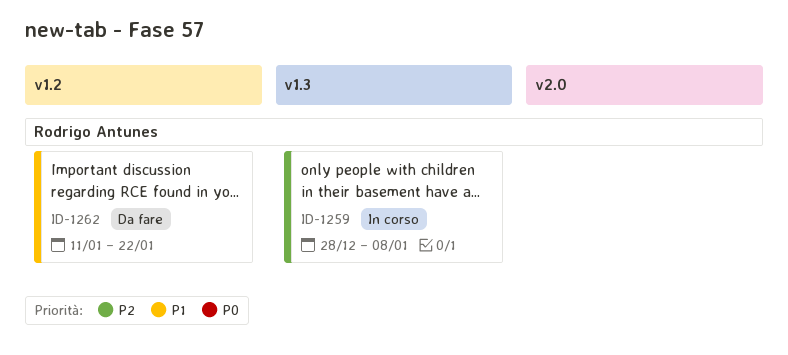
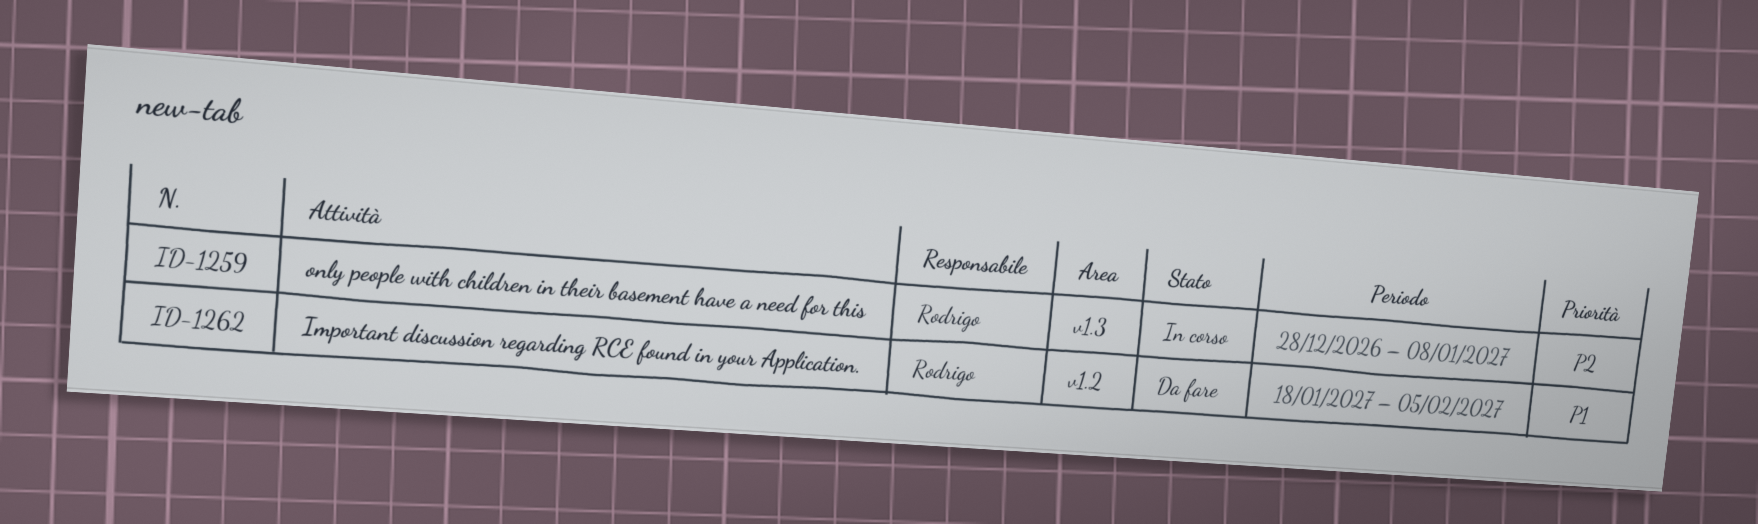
ID-1262, start: Jan 11 -> Jan 18
ID-1262, due: Jan 22 -> Feb 5

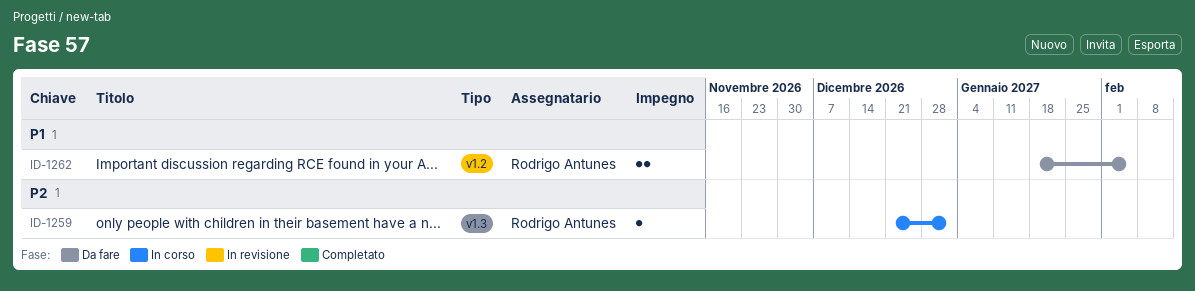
ID-1259, start: Dec 28 -> Dec 21
ID-1259, due: Jan 8 -> Jan 1

